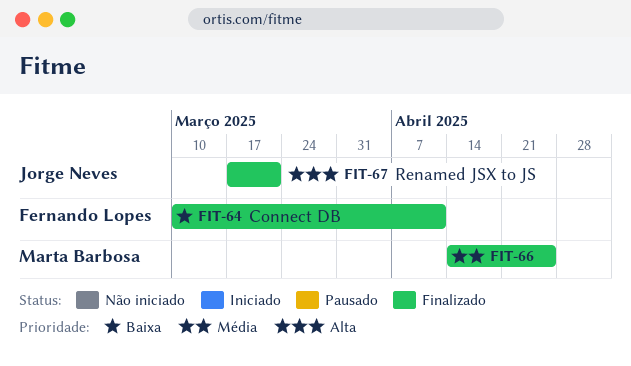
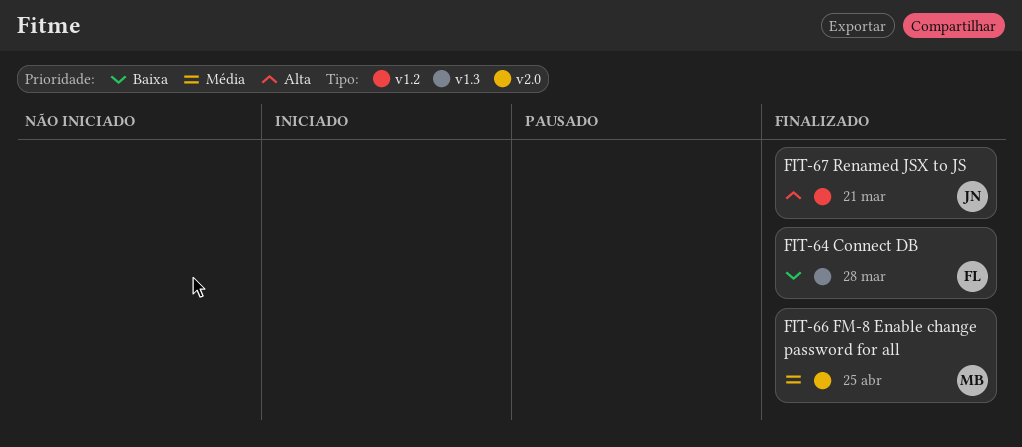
FIT-64, due: Apr 11 -> Mar 28

